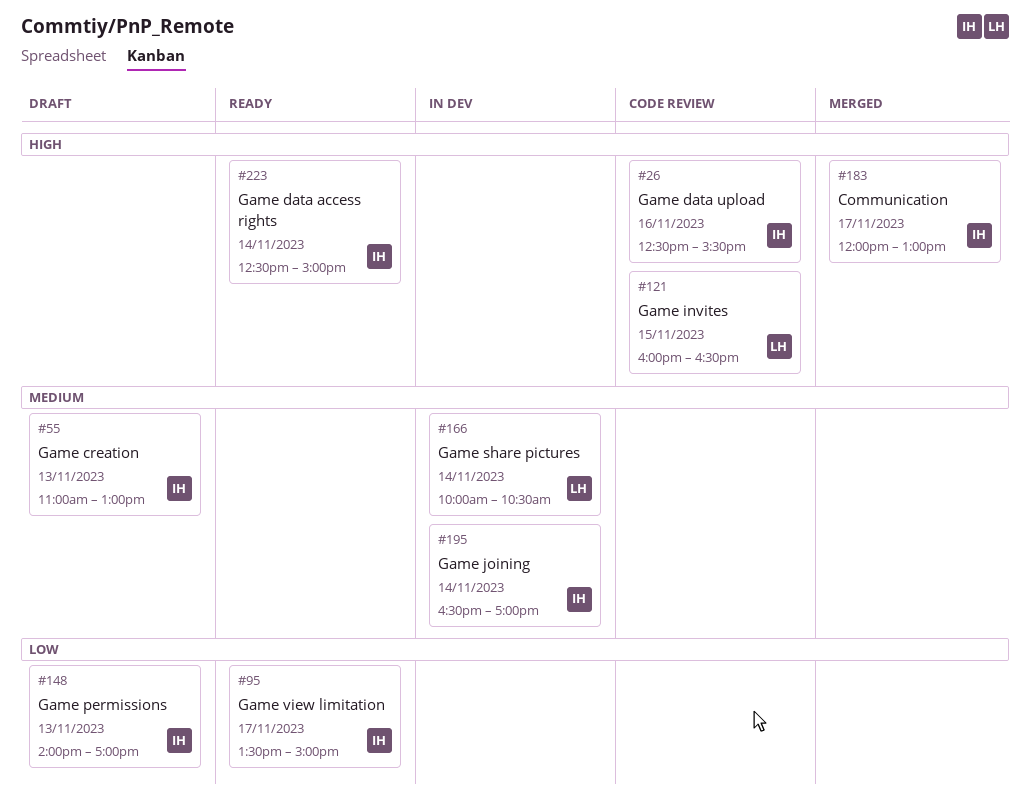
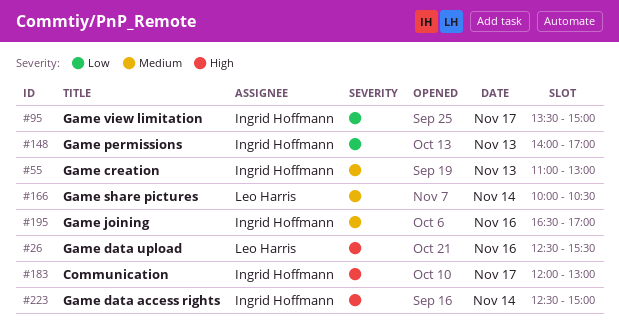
#26, owner: Ingrid Hoffmann -> Leo Harris
#121: present -> none
#195, day: Nov 14 -> Nov 16

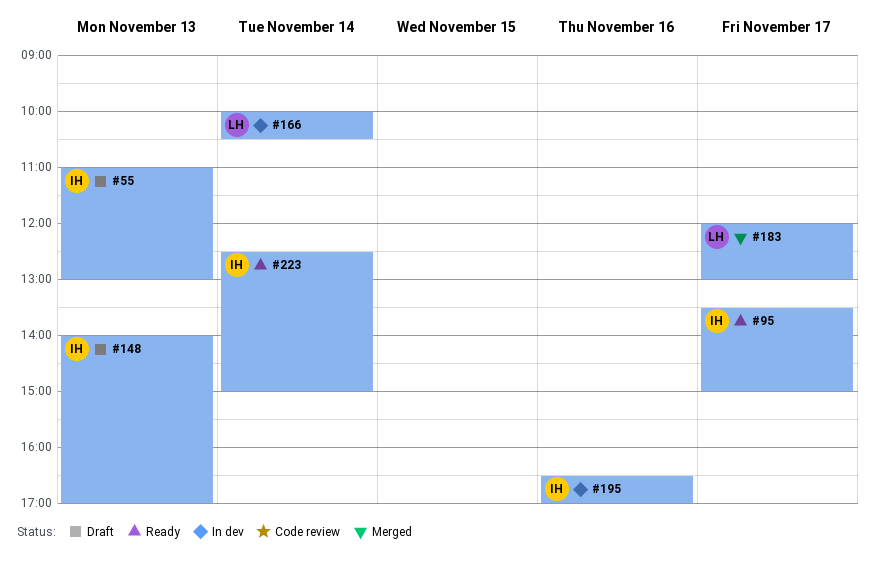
#26: present -> none
#183, owner: Ingrid Hoffmann -> Leo Harris

